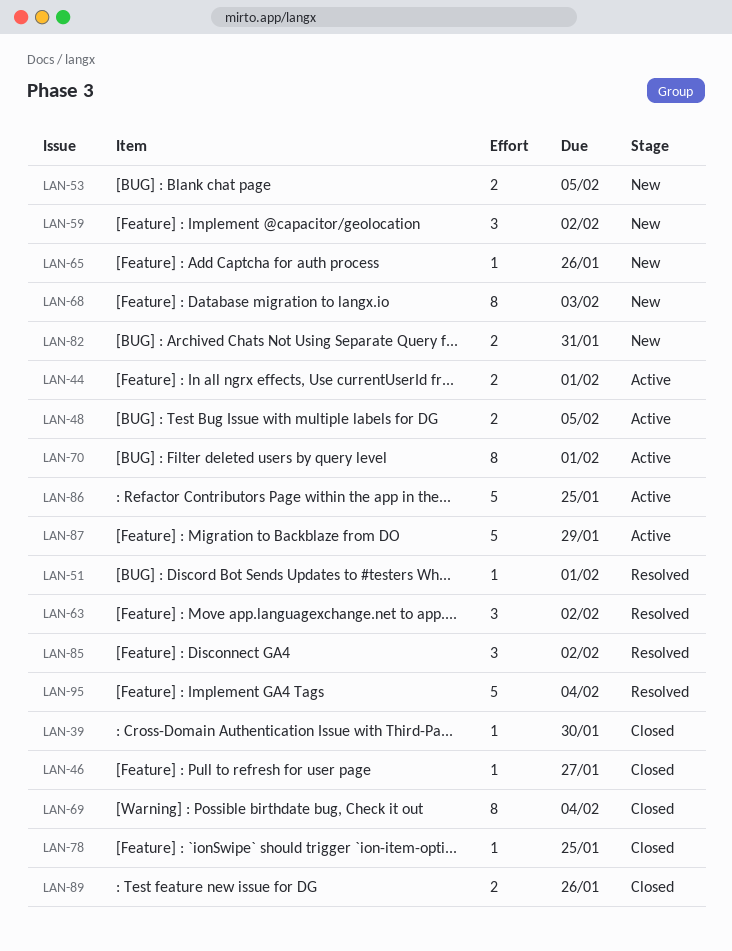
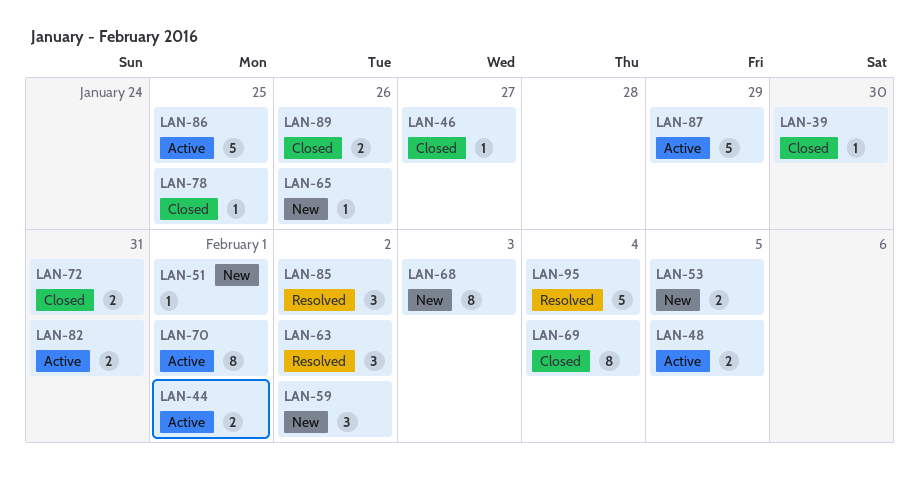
LAN-51, status: Resolved -> New
LAN-72: none -> present
LAN-82, status: New -> Active

